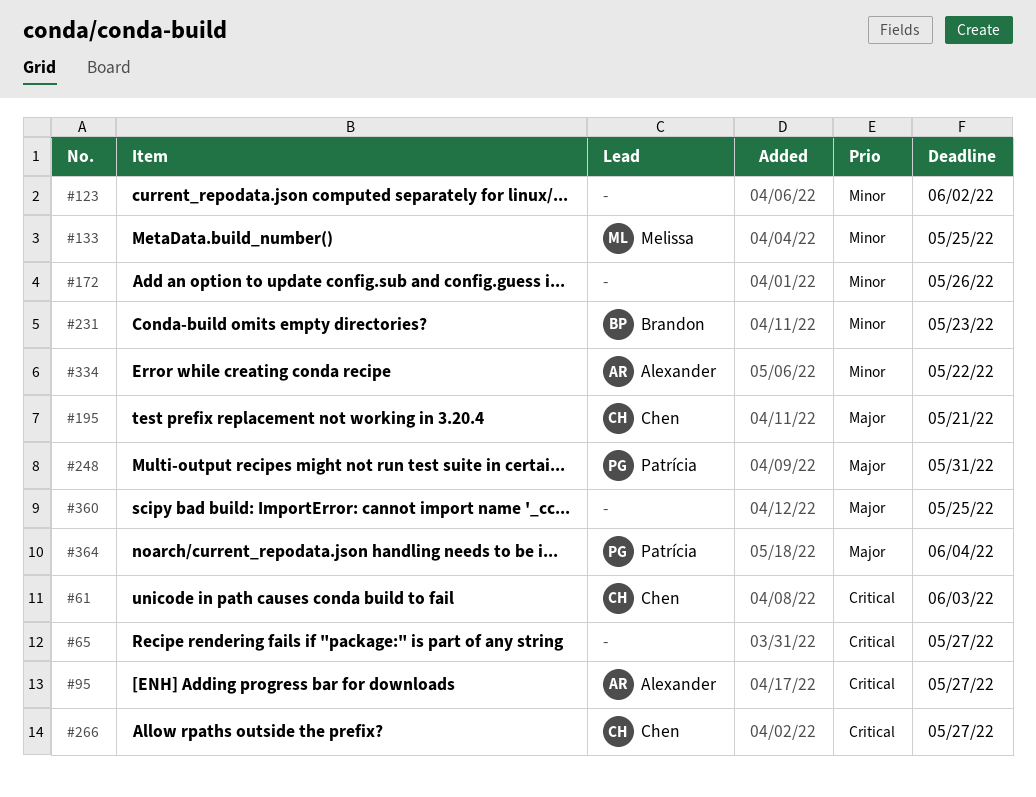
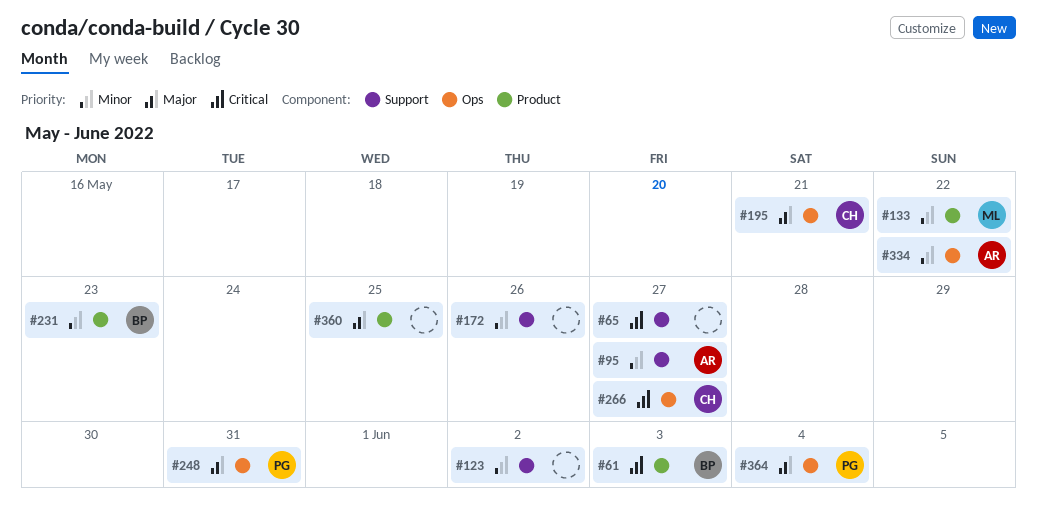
#61, owner: Chen -> Brandon
#95, priority: Critical -> Minor
#133, due: May 25 -> May 22

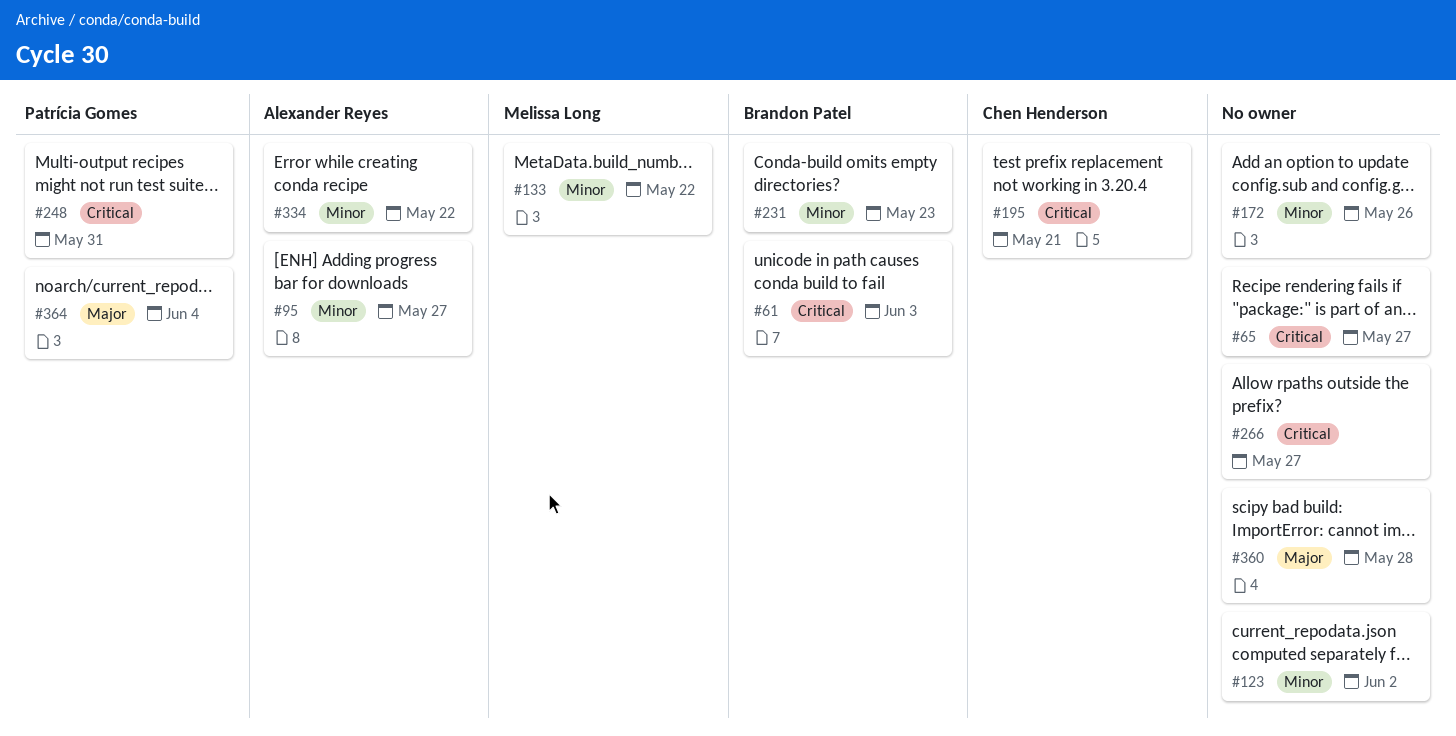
#195, priority: Major -> Critical
#248, priority: Major -> Critical
#266, owner: Chen Henderson -> none
#360, due: May 25 -> May 28

